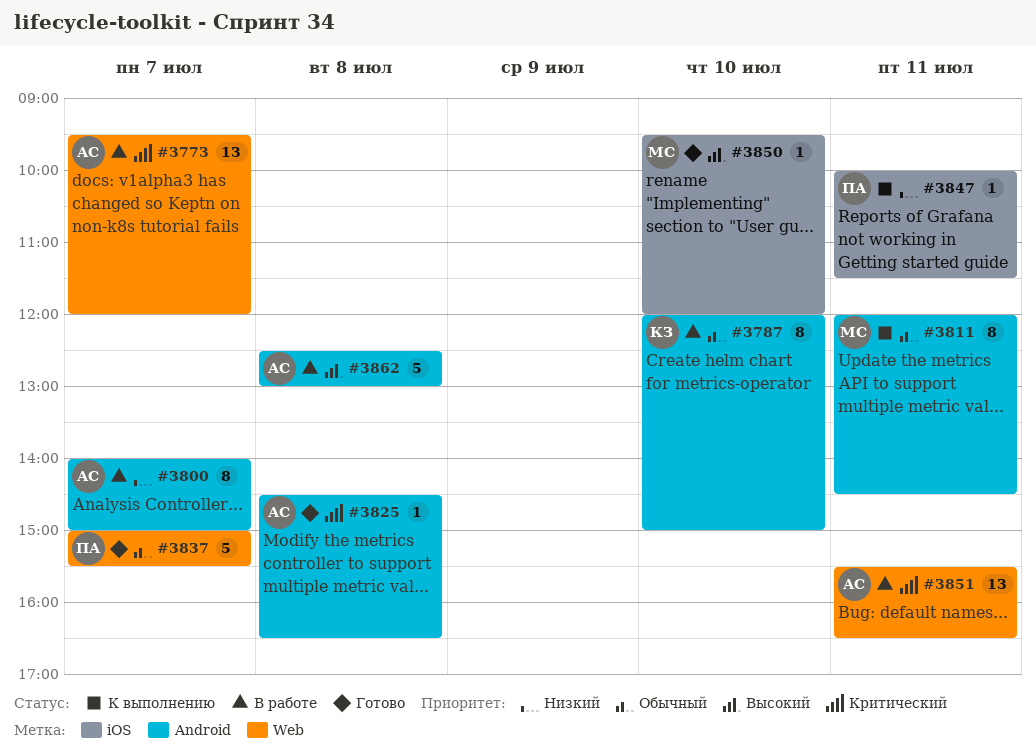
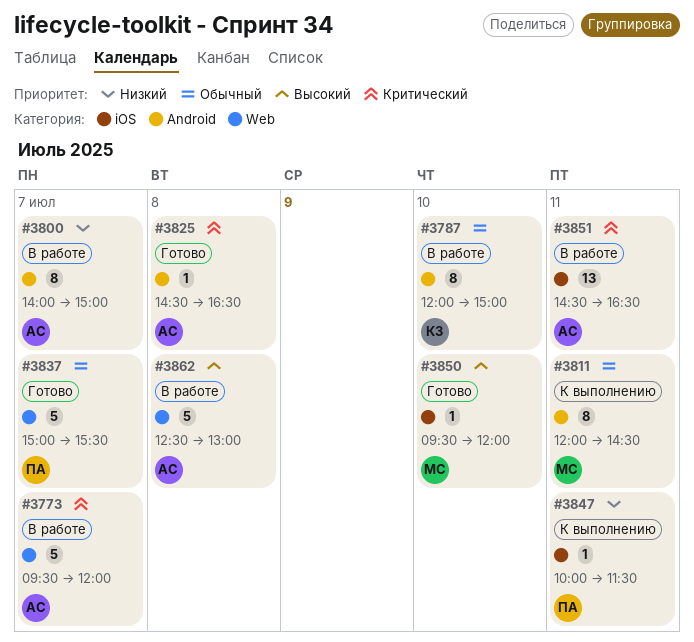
#3773, estimate: 13 -> 5
#3851, label: Web -> iOS
#3851, begins: 15:30 -> 14:30
#3862, label: Android -> Web

